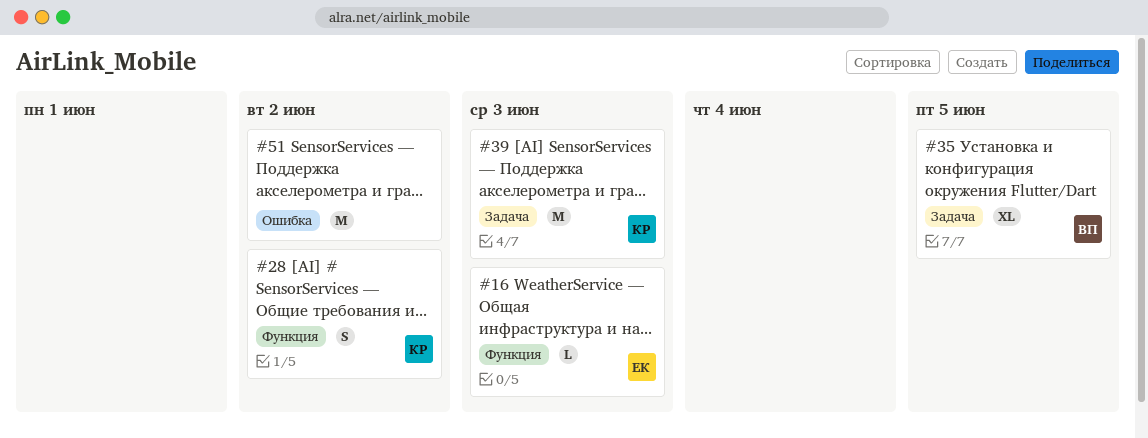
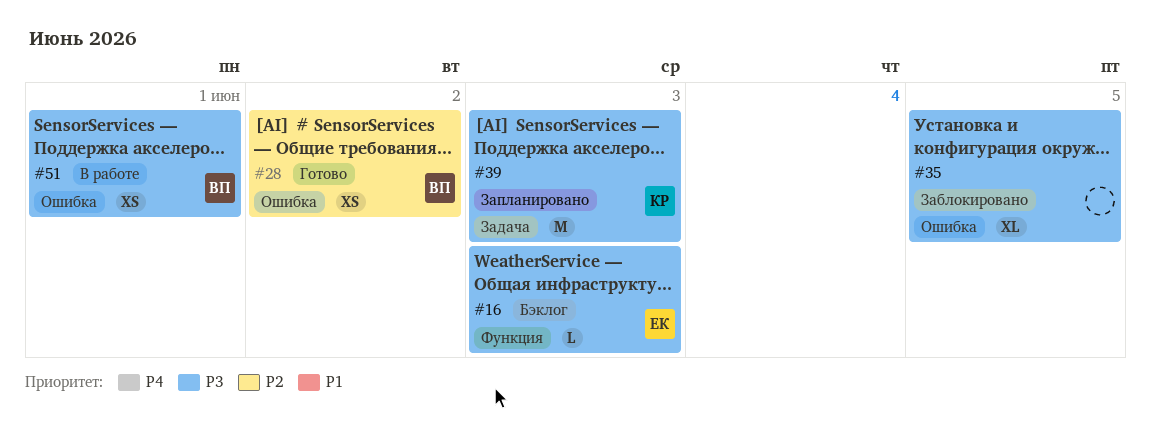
#28, owner: КР -> ВП
#28, label: Функция -> Ошибка
#28, estimate: S -> XS
#35, owner: ВП -> none
#35, label: Задача -> Ошибка
#51, owner: none -> ВП
#51, estimate: M -> XS
#51, due: Jun 2 -> Jun 1

